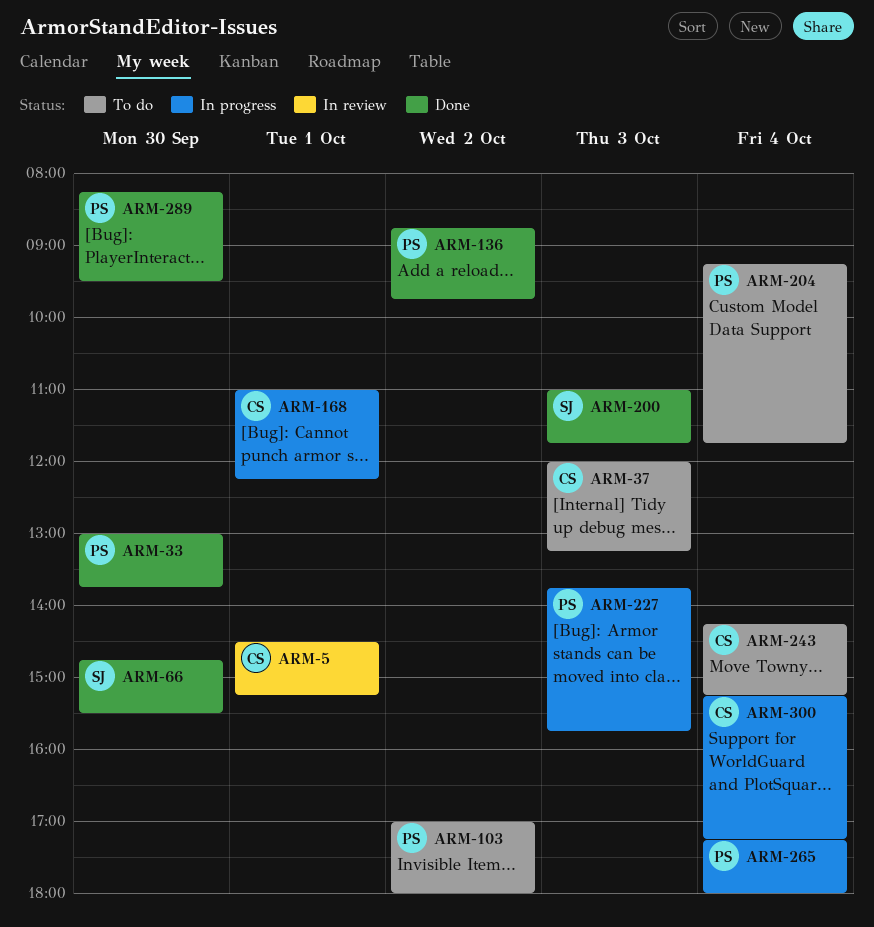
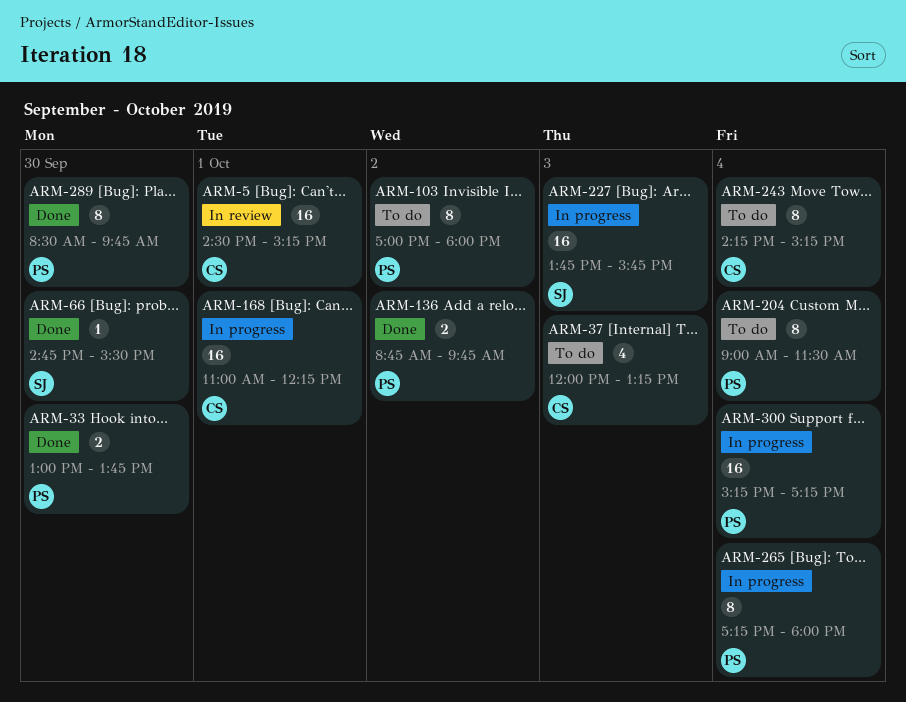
ARM-200: present -> none
ARM-204, begins: 09:15 -> 09:00
ARM-204, ends: 11:45 -> 11:30
ARM-227, owner: PS -> SJ
ARM-289, begins: 08:15 -> 08:30
ARM-289, ends: 09:30 -> 09:45
ARM-300, owner: CS -> PS

